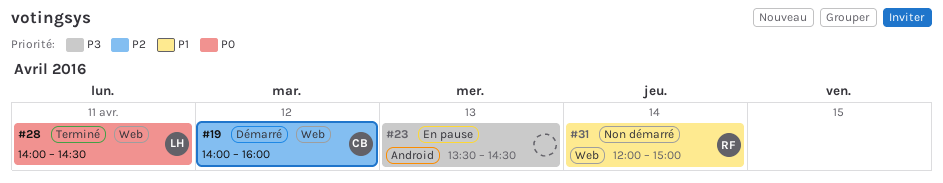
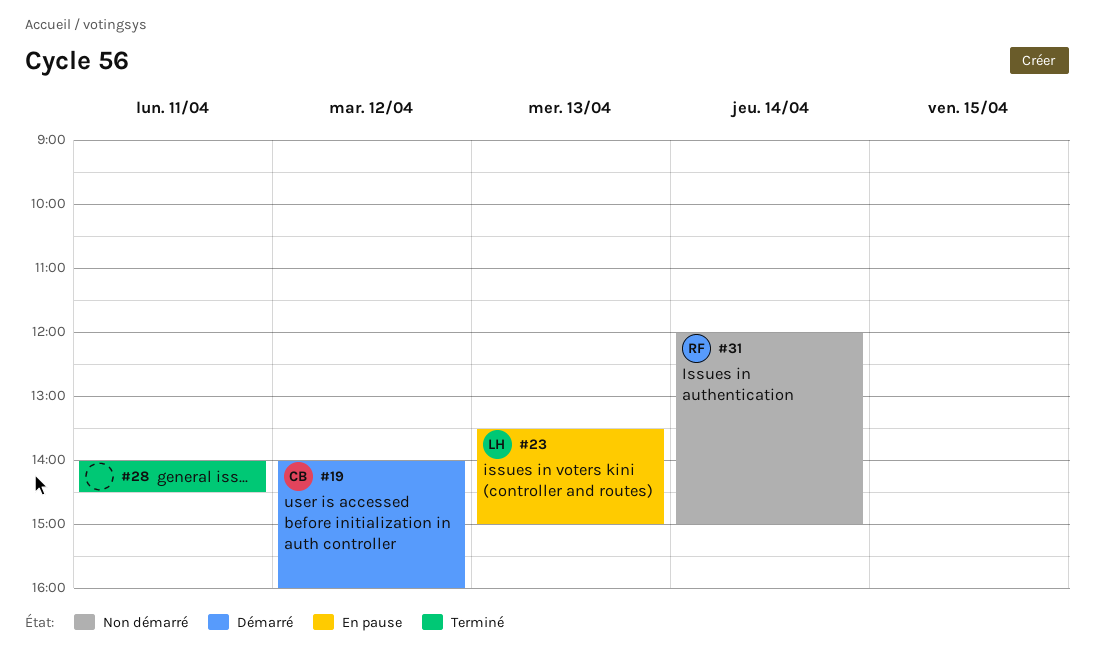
#23, owner: none -> LH
#23, ends: 14:30 -> 15:00
#28, owner: LH -> none

